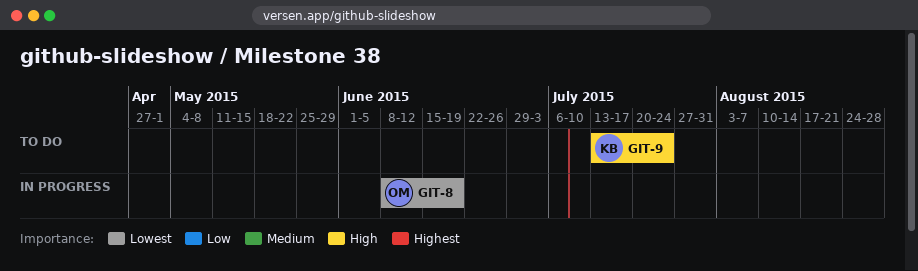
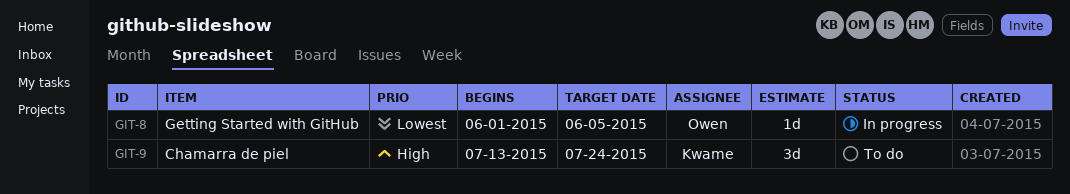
GIT-8, start: Jun 8 -> Jun 1
GIT-8, due: Jun 19 -> Jun 5

